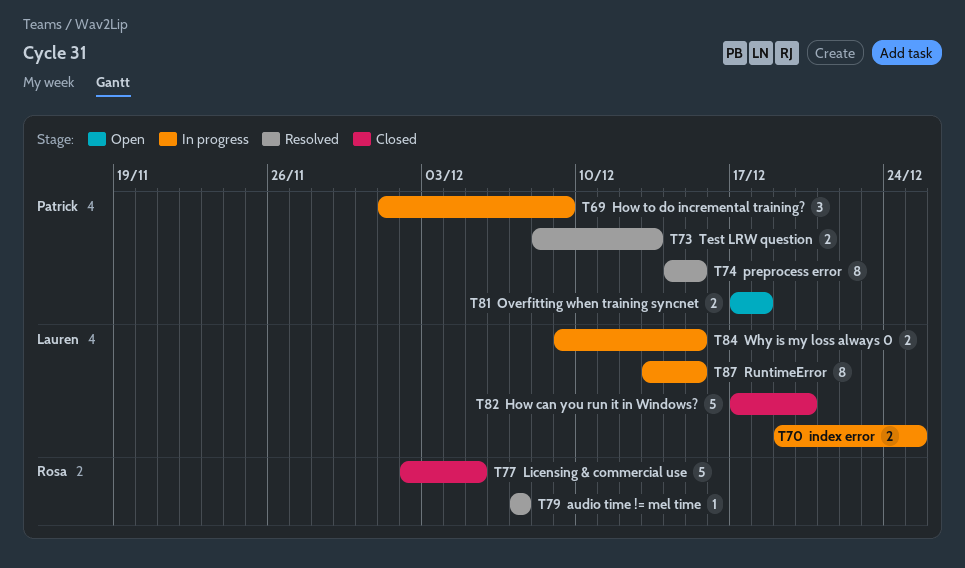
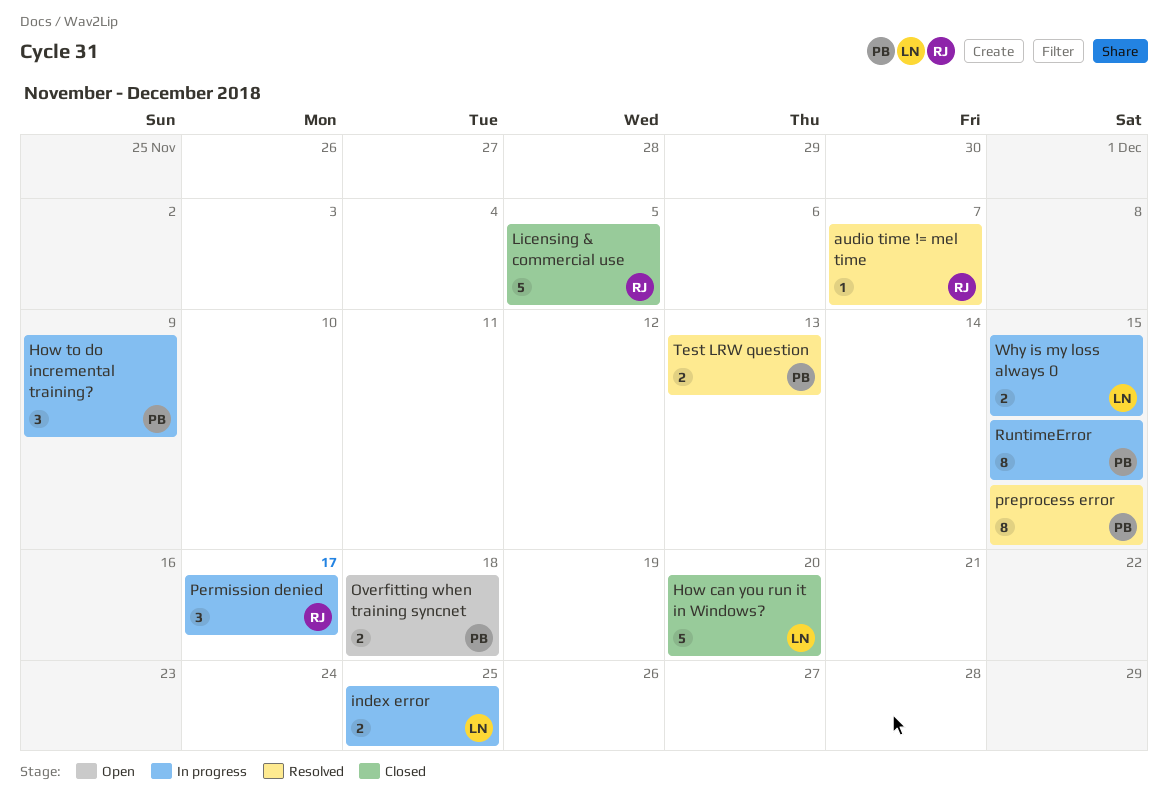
Permission denied: none -> present
RuntimeError, owner: Lauren -> Patrick

